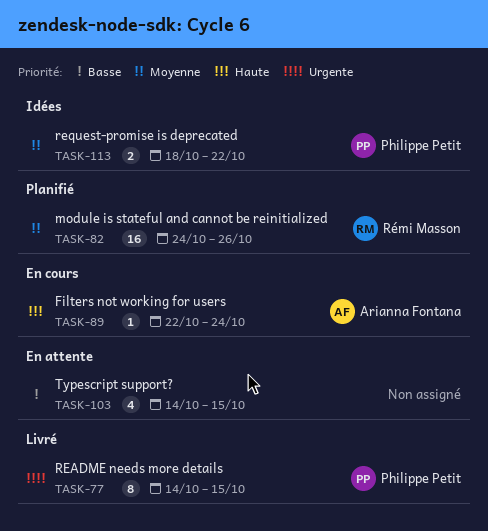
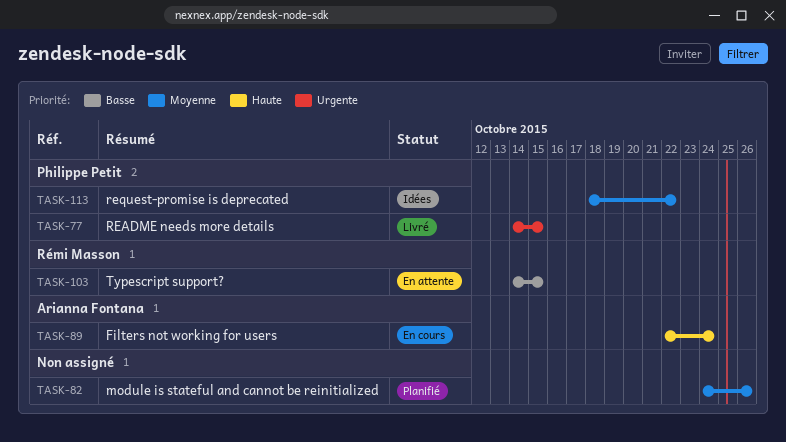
TASK-82, owner: Rémi Masson -> none
TASK-103, owner: none -> Rémi Masson

